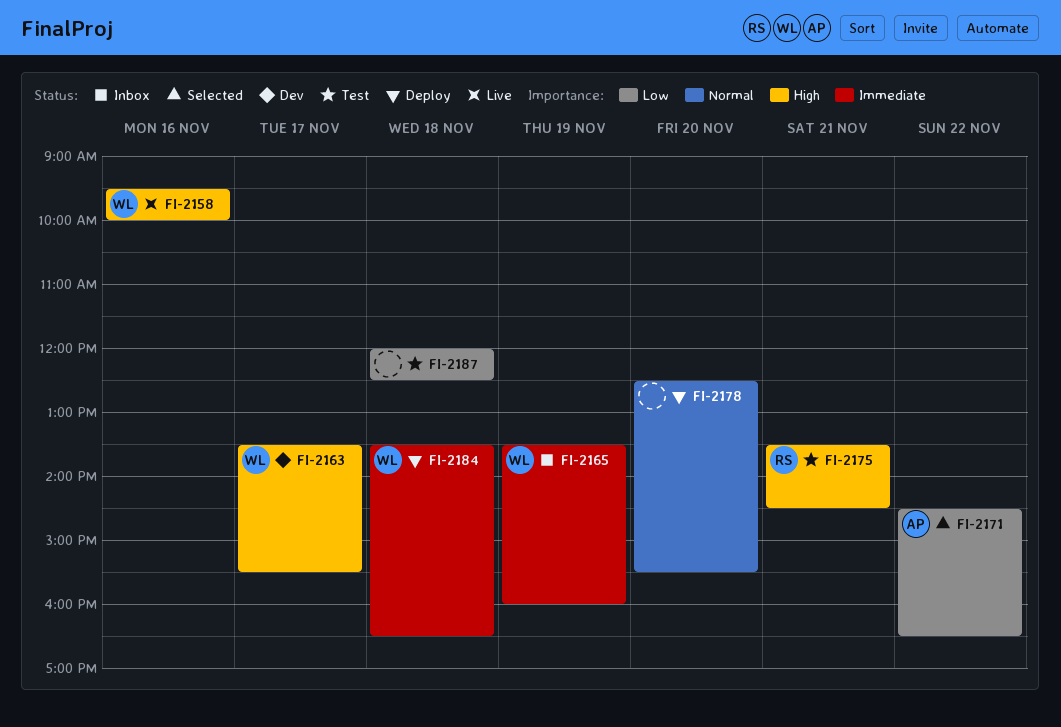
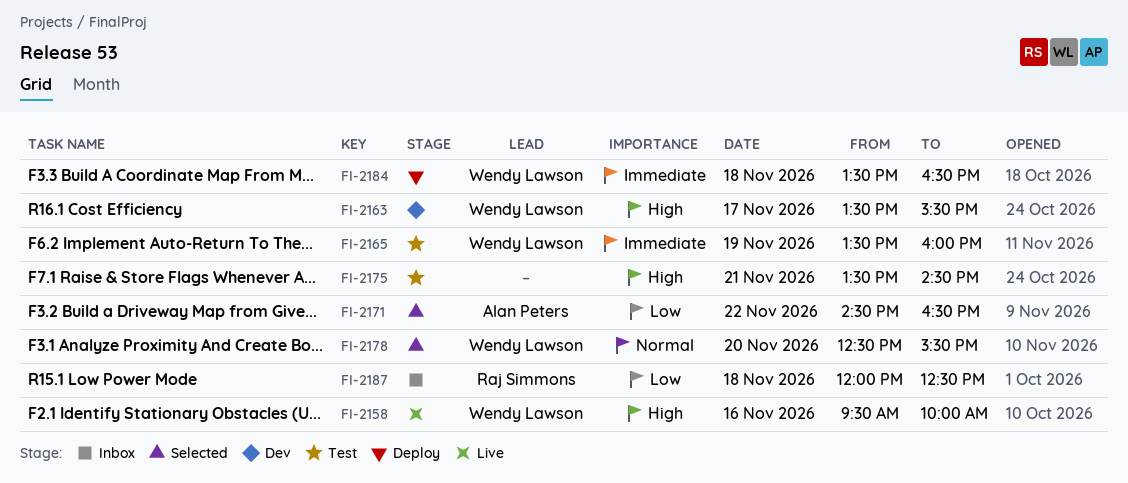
FI-2165, status: Inbox -> Test
FI-2175, owner: Raj Simmons -> none
FI-2178, status: Deploy -> Selected
FI-2178, owner: none -> Wendy Lawson
FI-2187, status: Test -> Inbox
FI-2187, owner: none -> Raj Simmons

